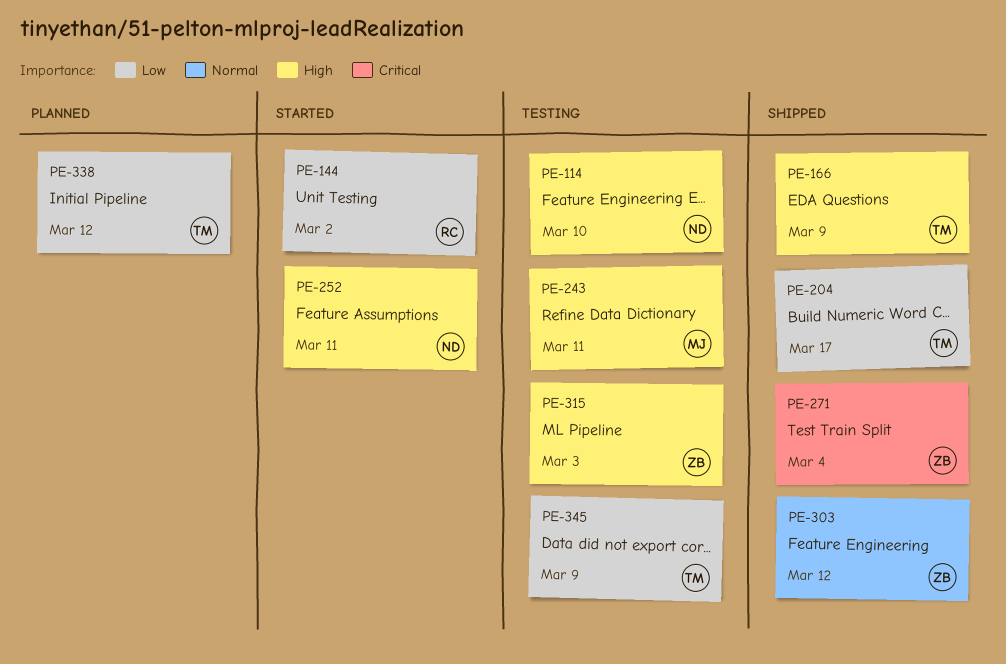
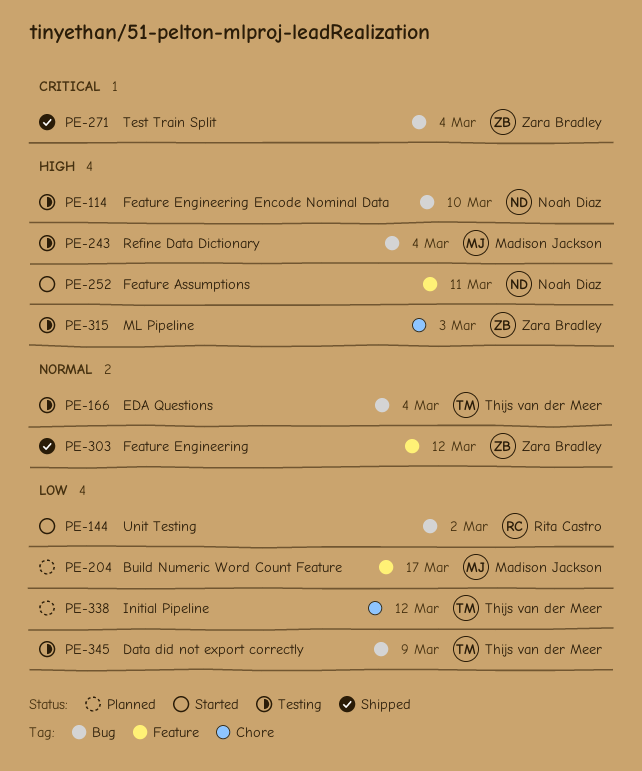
PE-166, status: Shipped -> Testing
PE-166, priority: High -> Normal
PE-166, due: Mar 9 -> Mar 4
PE-204, status: Shipped -> Planned
PE-204, owner: Thijs van der Meer -> Madison Jackson
PE-243, due: Mar 11 -> Mar 4

